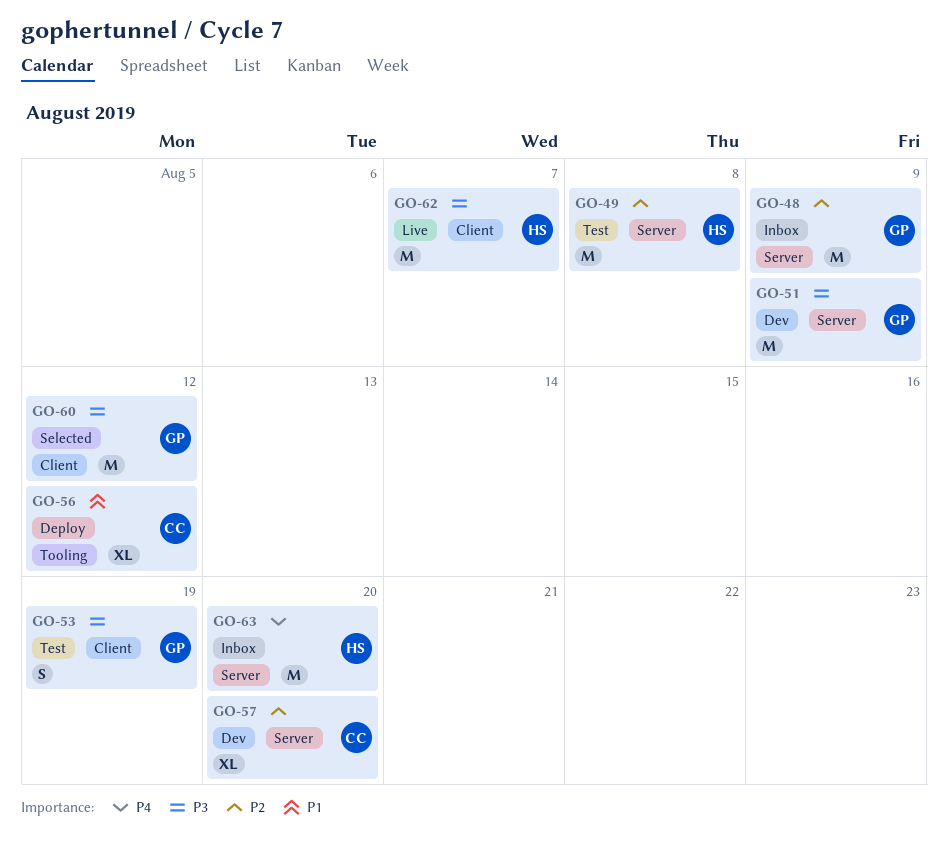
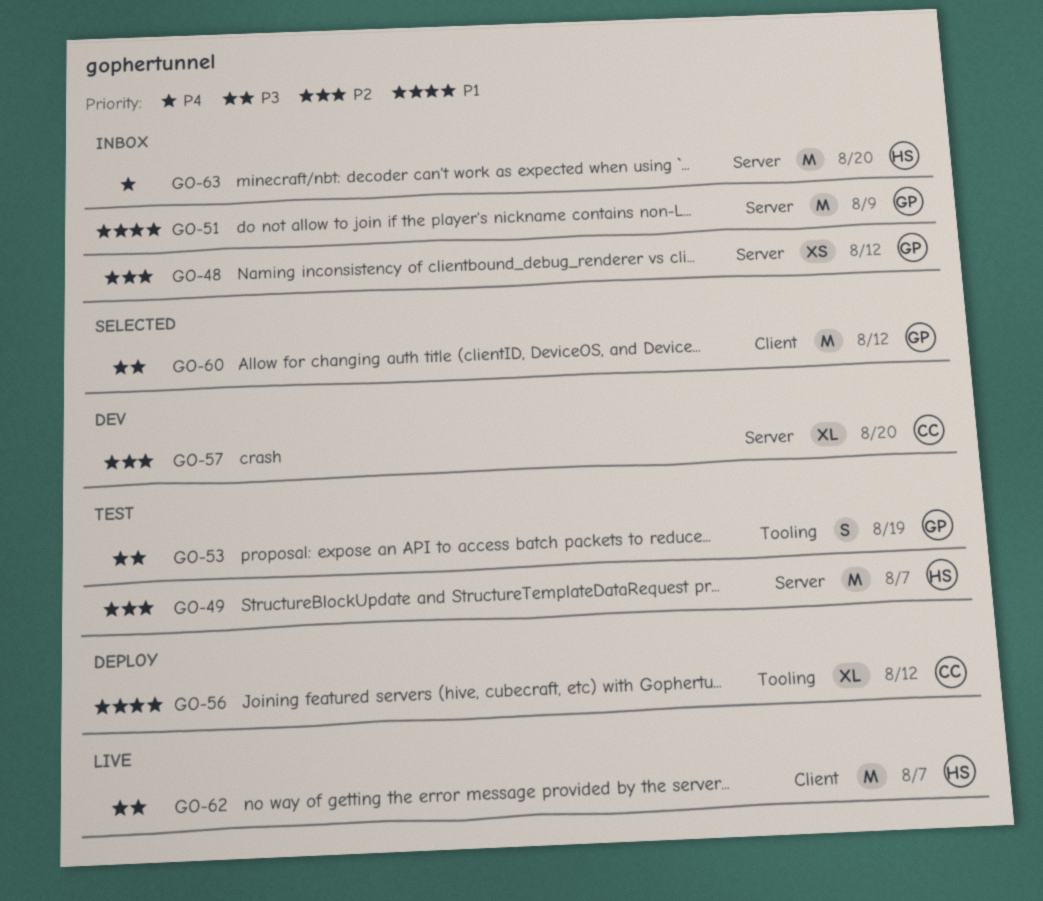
GO-48, estimate: M -> XS
GO-48, due: Aug 9 -> Aug 12
GO-49, due: Aug 8 -> Aug 7
GO-51, status: Dev -> Inbox
GO-51, priority: P3 -> P1
GO-53, label: Client -> Tooling

